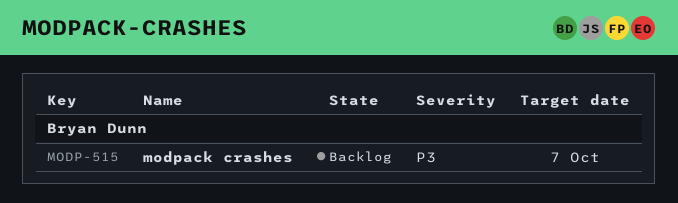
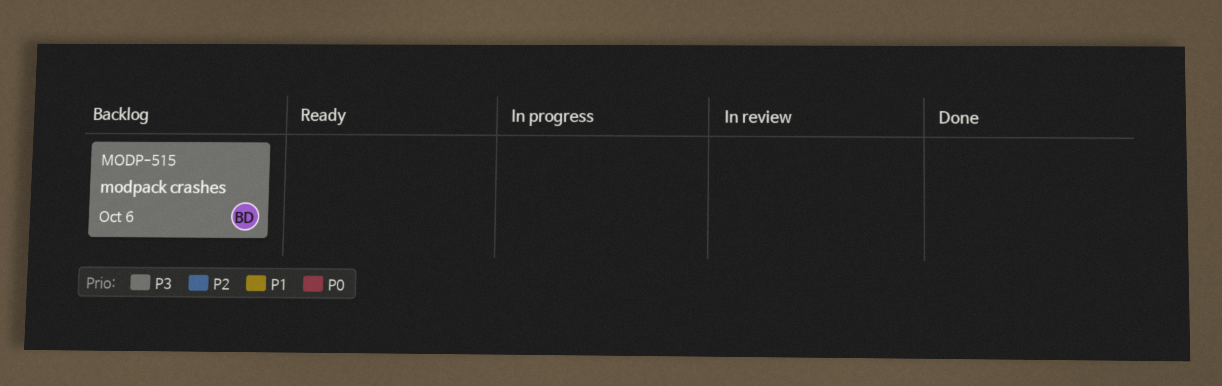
MODP-515, due: Oct 7 -> Oct 6

